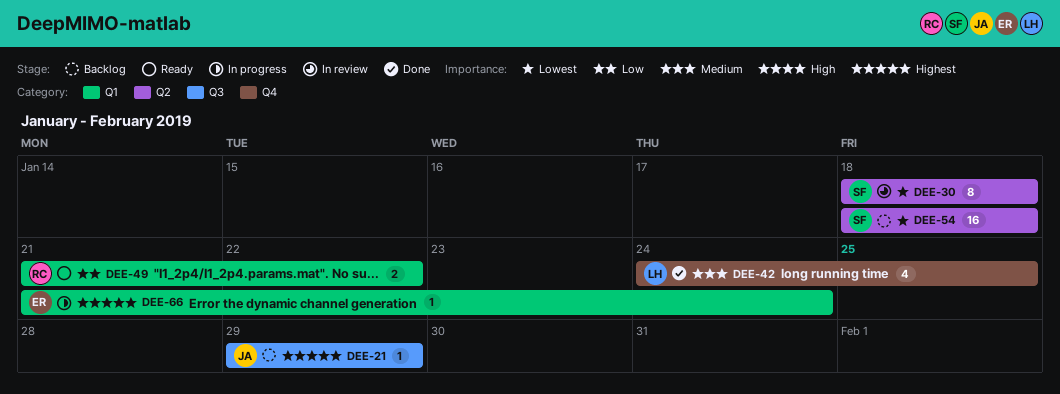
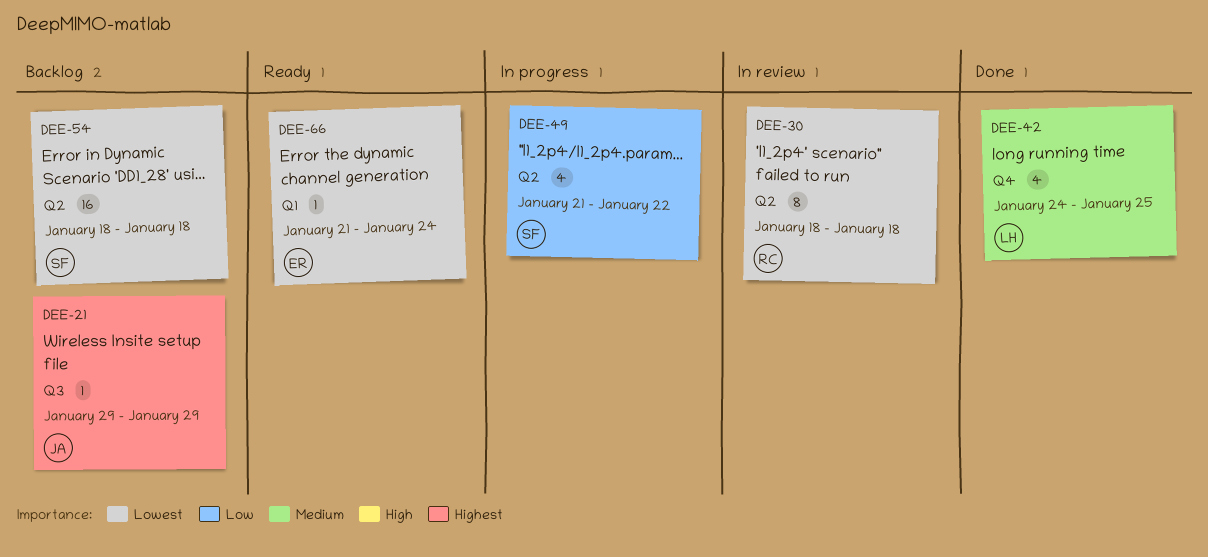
DEE-30, owner: SF -> RC
DEE-49, status: Ready -> In progress
DEE-49, owner: RC -> SF
DEE-49, label: Q1 -> Q2
DEE-49, estimate: 2 -> 4
DEE-66, status: In progress -> Ready
DEE-66, priority: Highest -> Lowest

